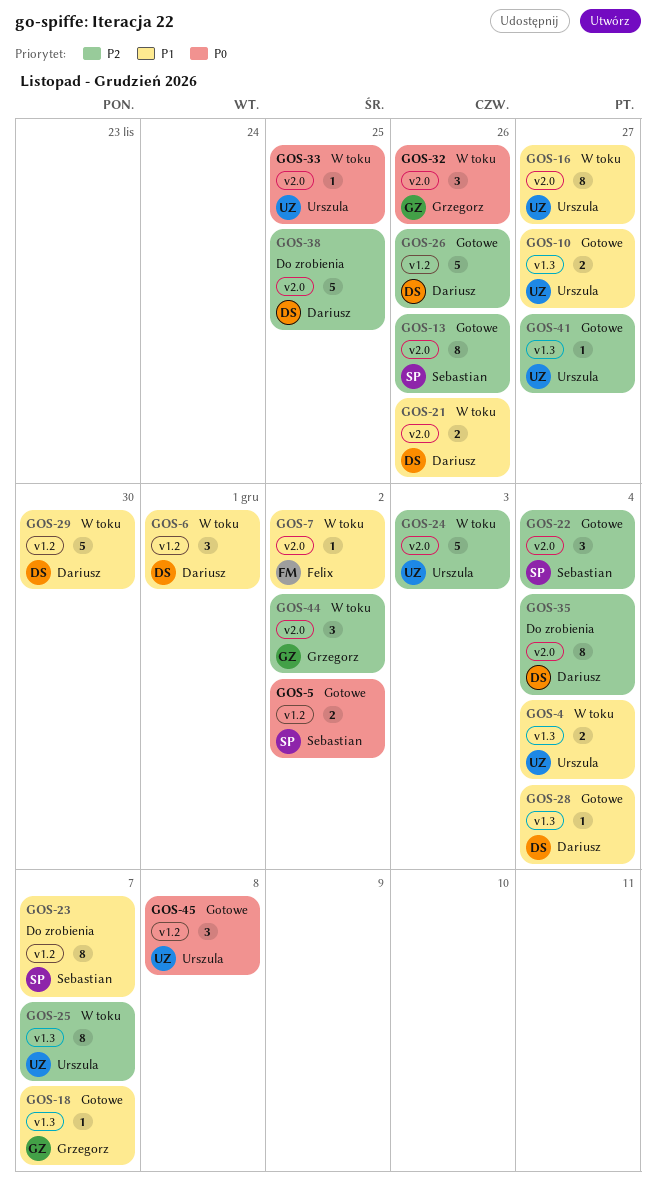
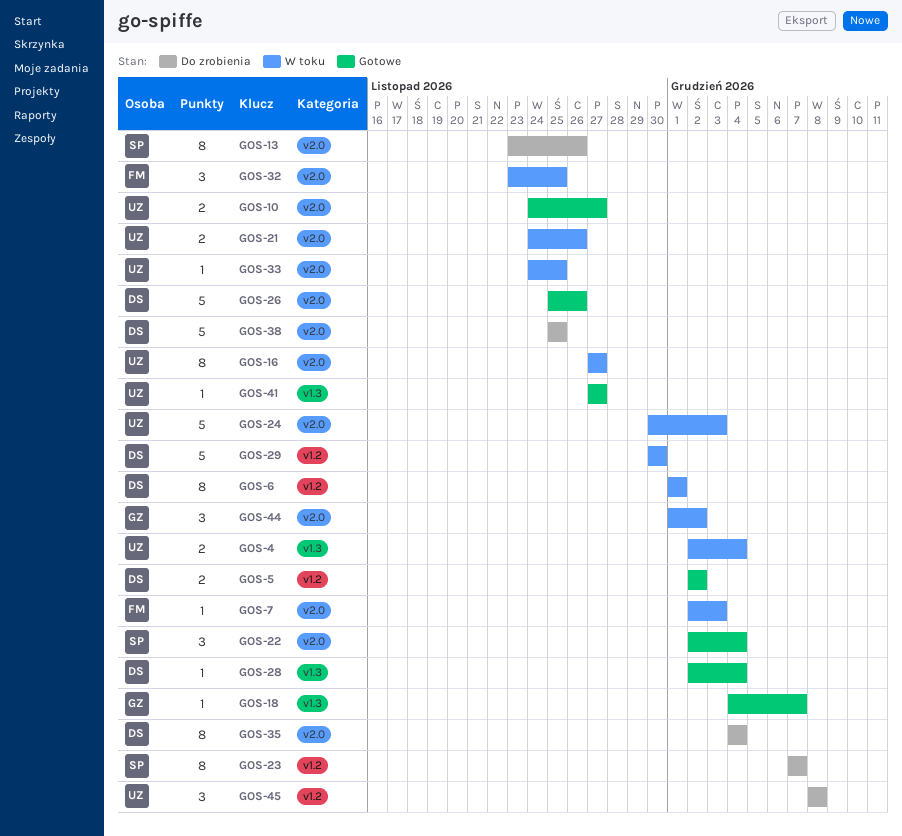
GOS-5, owner: Sebastian -> Dariusz
GOS-6, estimate: 3 -> 8
GOS-7, due: Dec 2 -> Dec 3
GOS-10, label: v1.3 -> v2.0
GOS-13, status: Gotowe -> Do zrobienia
GOS-21, owner: Dariusz -> Urszula
GOS-25: present -> none
GOS-26, label: v1.2 -> v2.0
GOS-32, owner: Grzegorz -> Felix
GOS-32, due: Nov 26 -> Nov 25
GOS-45, status: Gotowe -> Do zrobienia

